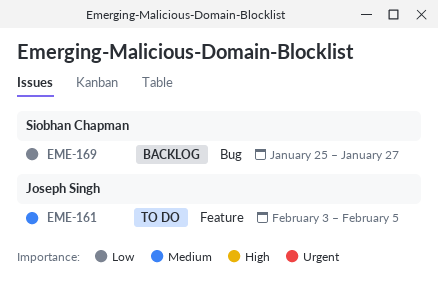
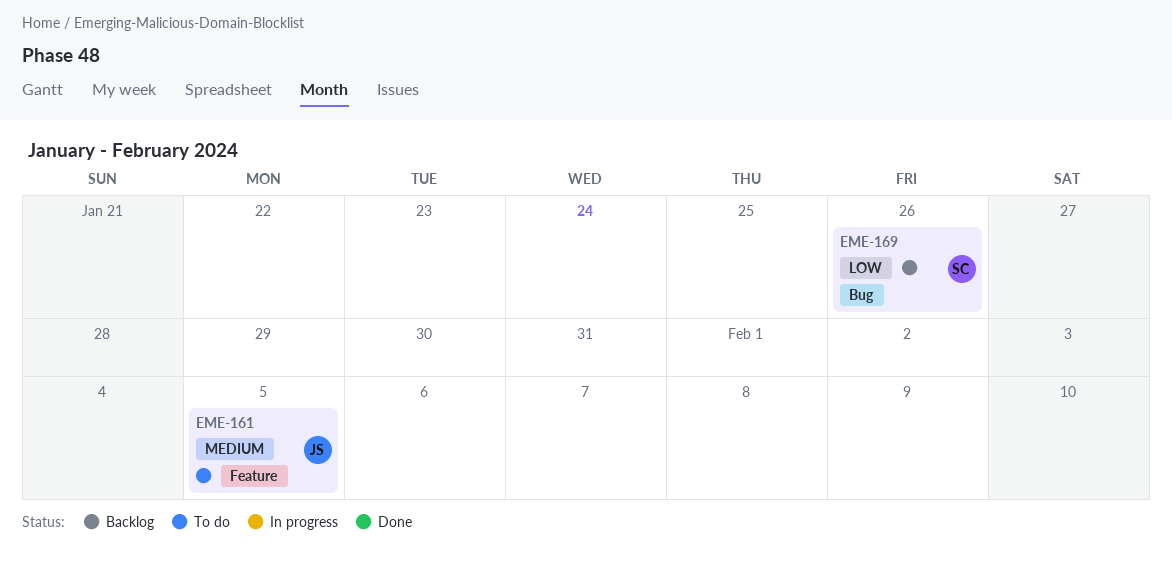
EME-169, due: Jan 27 -> Jan 26

